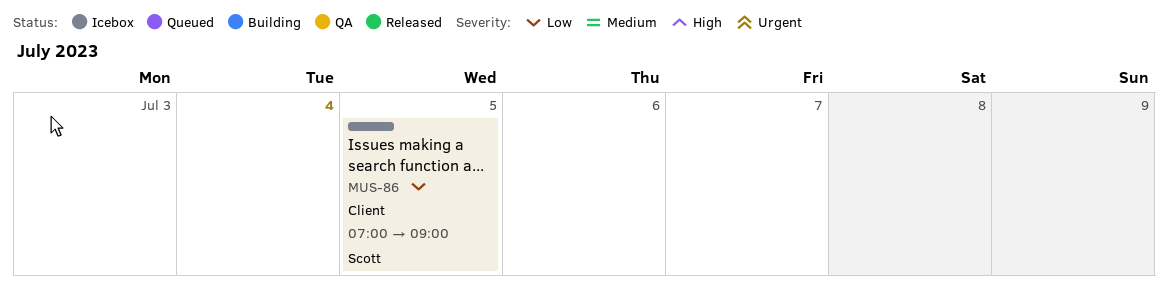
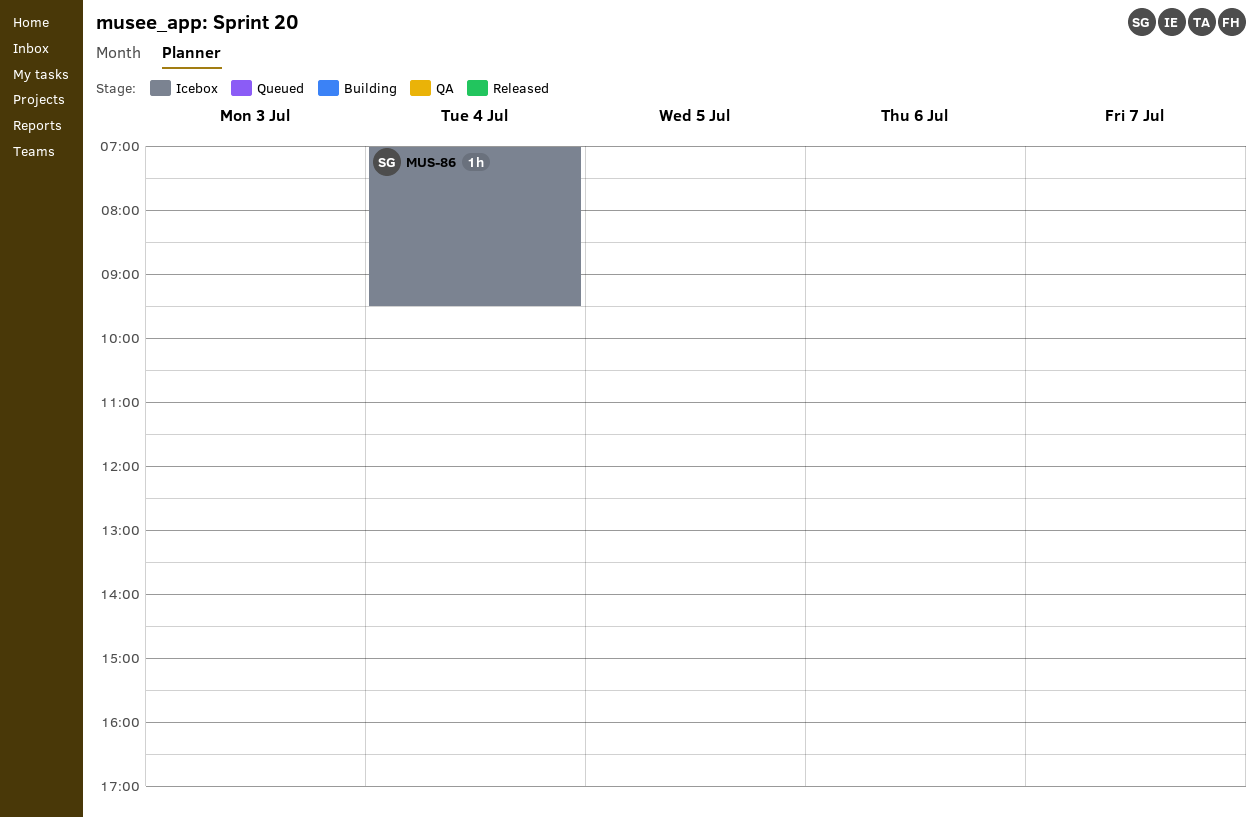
MUS-86, day: Jul 5 -> Jul 4
MUS-86, ends: 09:00 -> 09:30

